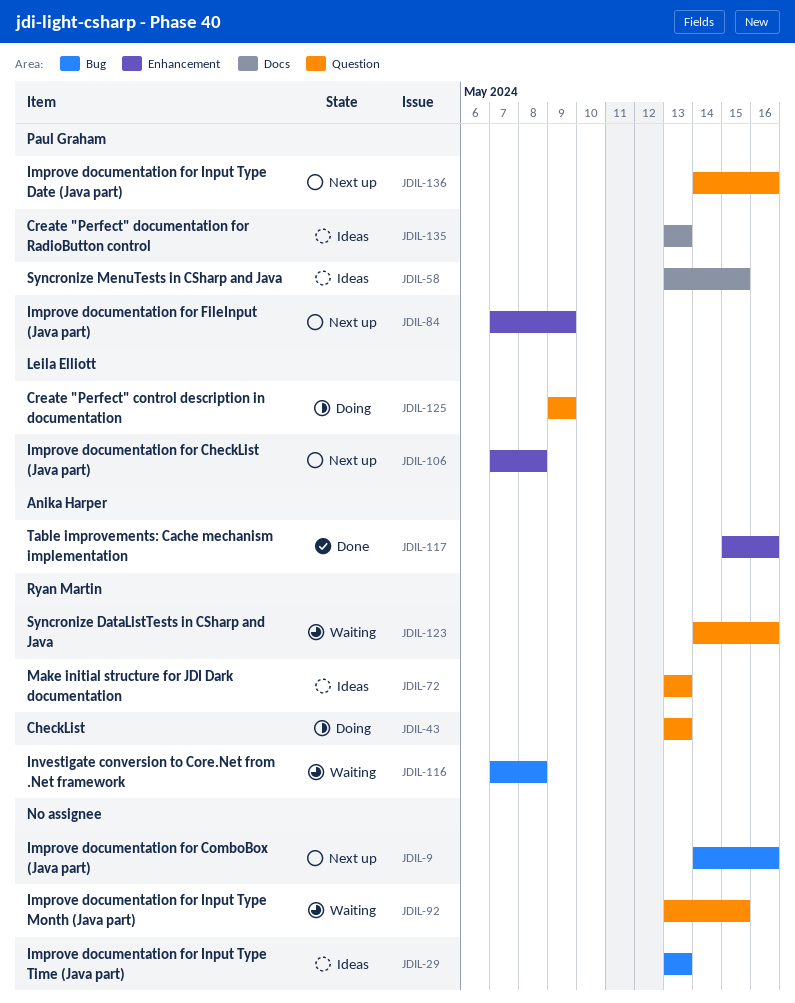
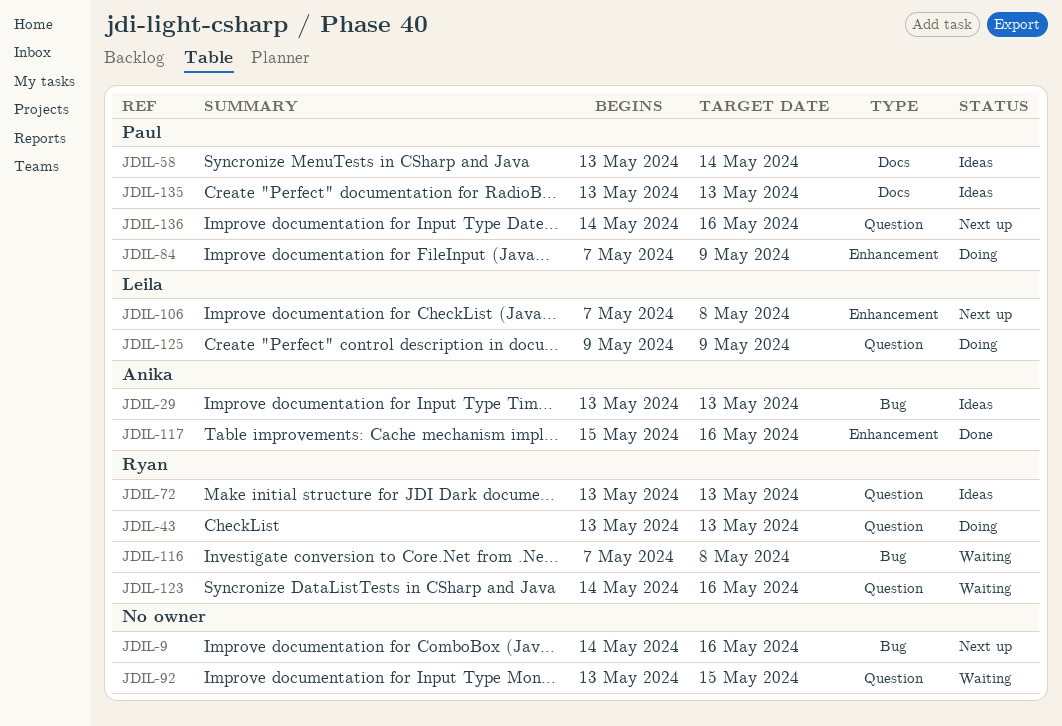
JDIL-29, owner: none -> Anika Harper
JDIL-58, due: May 15 -> May 14
JDIL-84, status: Next up -> Doing

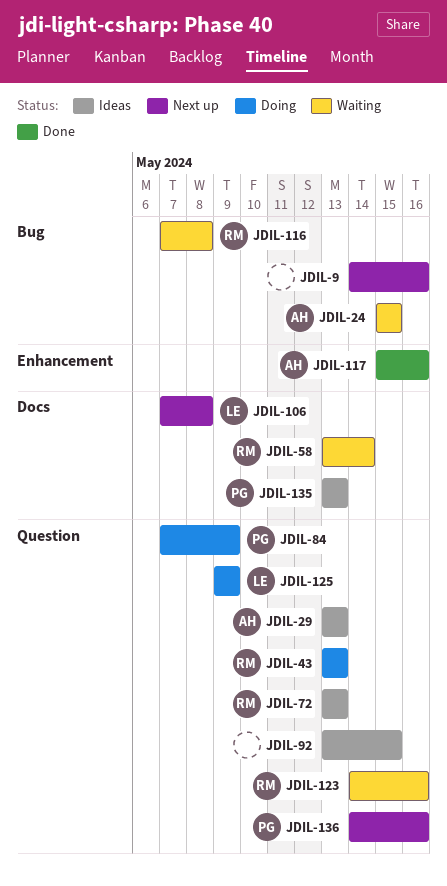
JDIL-24: none -> present
JDIL-29, label: Bug -> Question
JDIL-58, status: Ideas -> Waiting
JDIL-58, owner: Paul -> Ryan
JDIL-84, label: Enhancement -> Question
JDIL-92, status: Waiting -> Ideas
JDIL-106, label: Enhancement -> Docs

